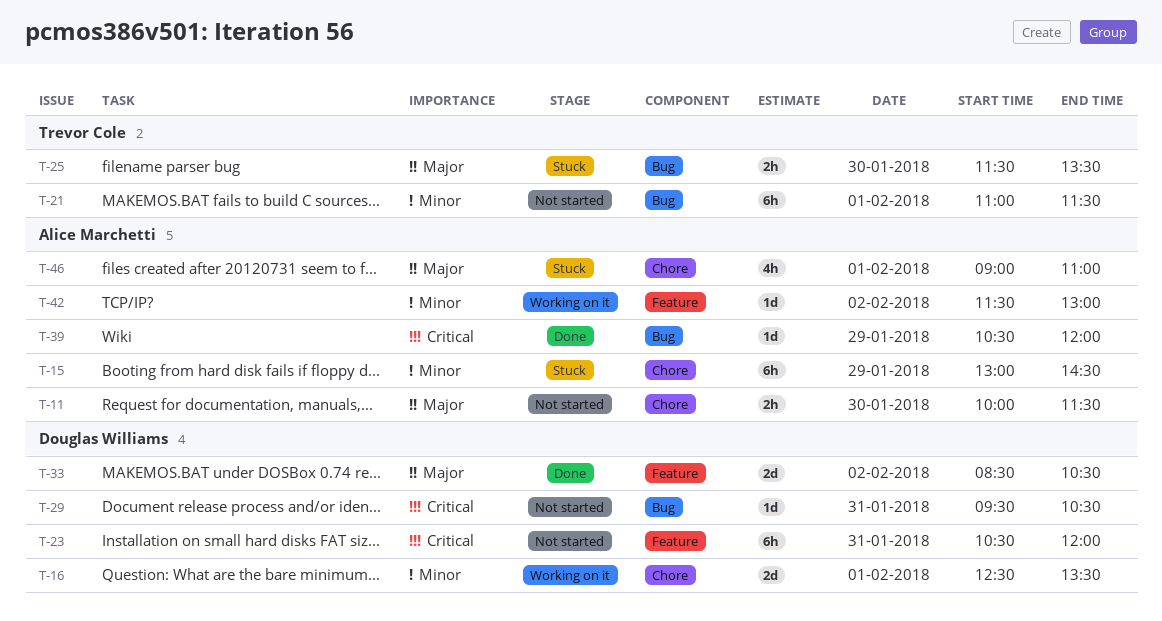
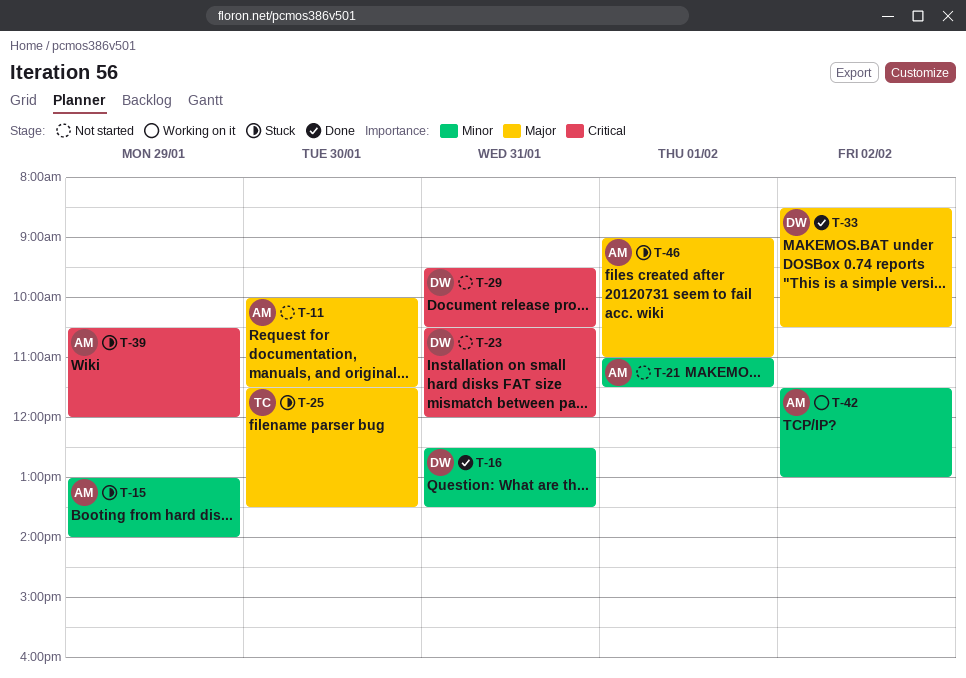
T-15, ends: 14:30 -> 14:00
T-16, status: Working on it -> Done
T-16, day: Feb 1 -> Jan 31
T-21, owner: Trevor Cole -> Alice Marchetti
T-39, status: Done -> Stuck

